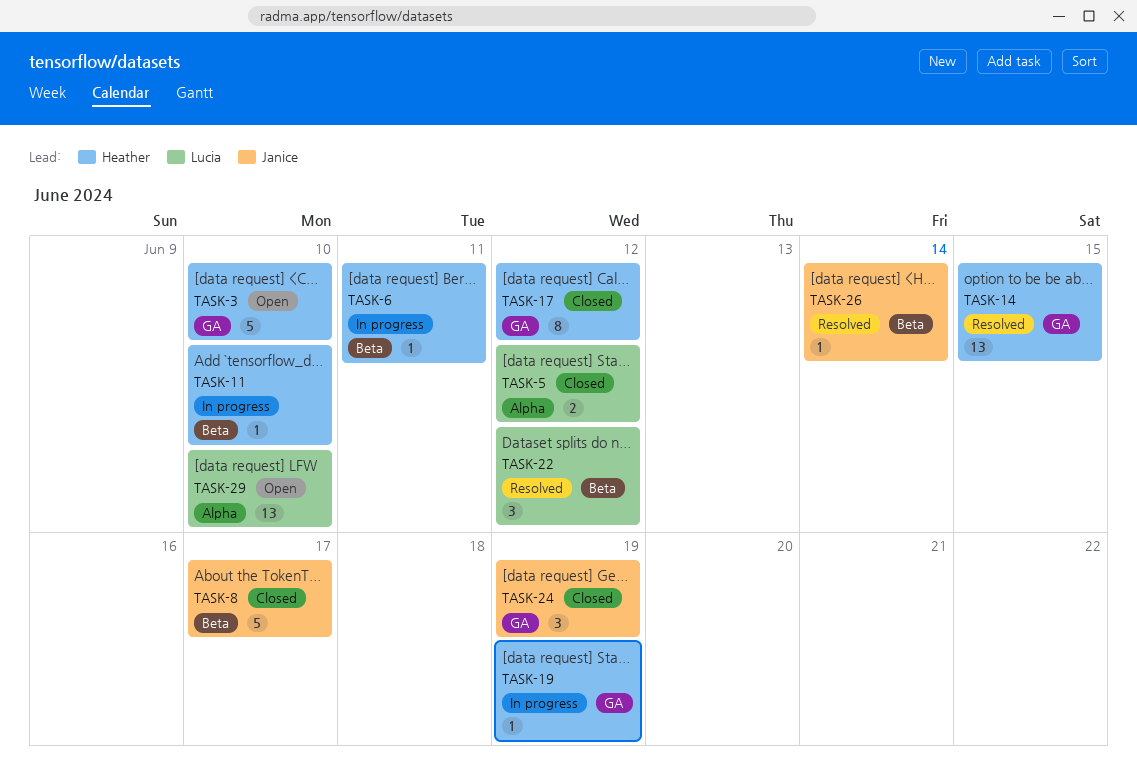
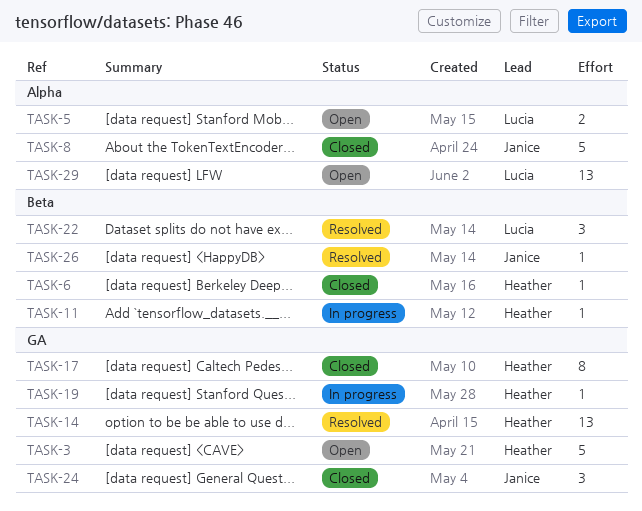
TASK-5, status: Closed -> Open
TASK-6, status: In progress -> Closed
TASK-8, label: Beta -> Alpha

